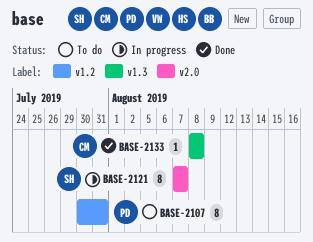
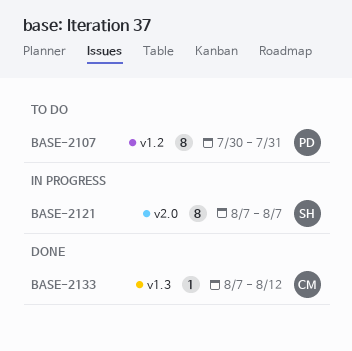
BASE-2133, start: Aug 8 -> Aug 7
BASE-2133, due: Aug 8 -> Aug 12

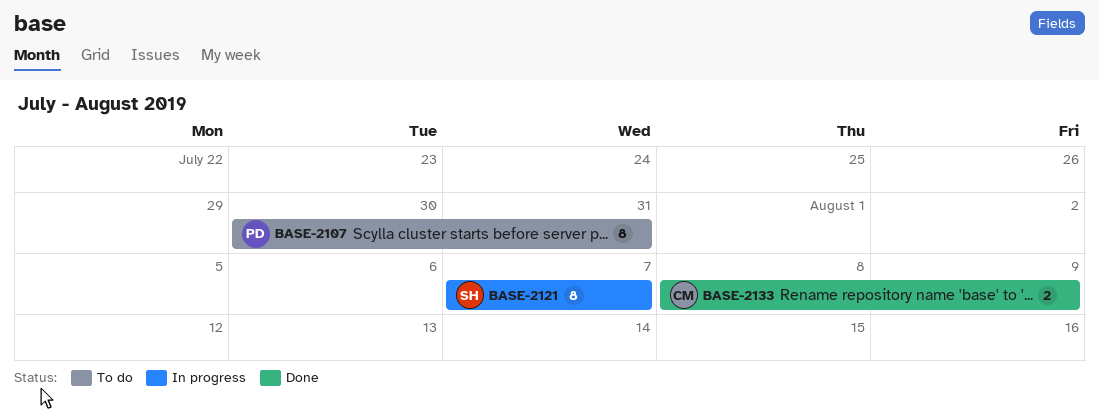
BASE-2133, estimate: 1 -> 2
BASE-2133, start: Aug 7 -> Aug 8
BASE-2133, due: Aug 12 -> Aug 9

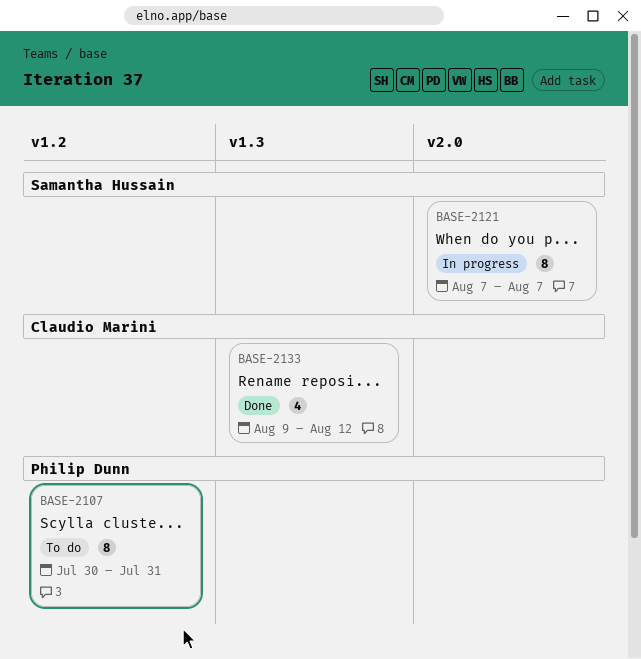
BASE-2133, estimate: 2 -> 4
BASE-2133, start: Aug 8 -> Aug 9
BASE-2133, due: Aug 9 -> Aug 12

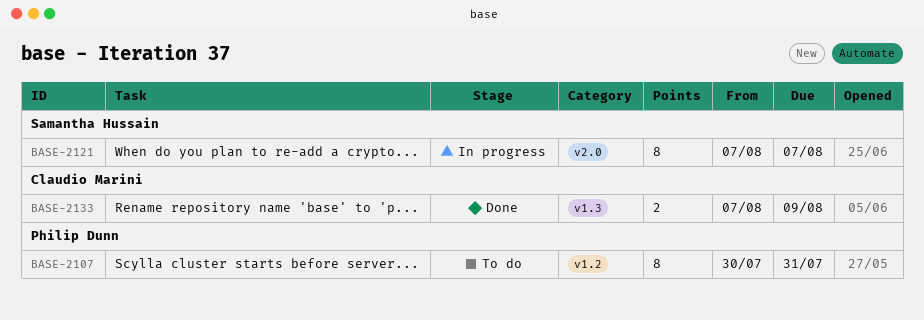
BASE-2133, estimate: 4 -> 2
BASE-2133, start: Aug 9 -> Aug 7
BASE-2133, due: Aug 12 -> Aug 9

